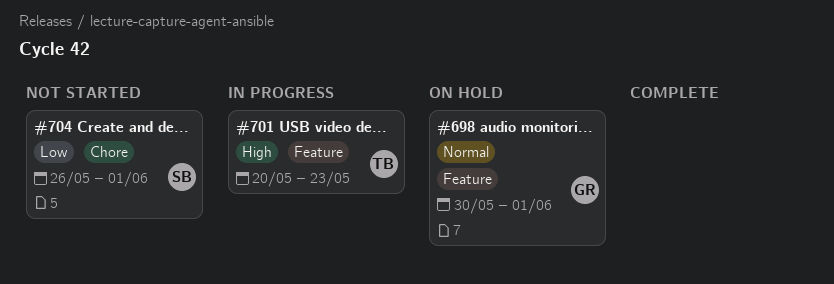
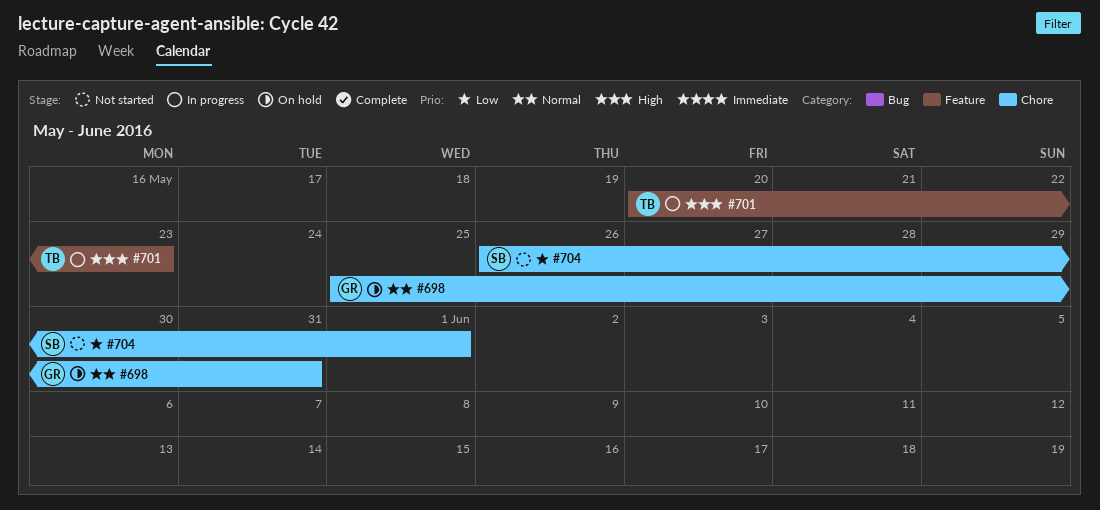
#698, label: Feature -> Chore
#698, start: May 30 -> May 25
#698, due: Jun 1 -> May 31

